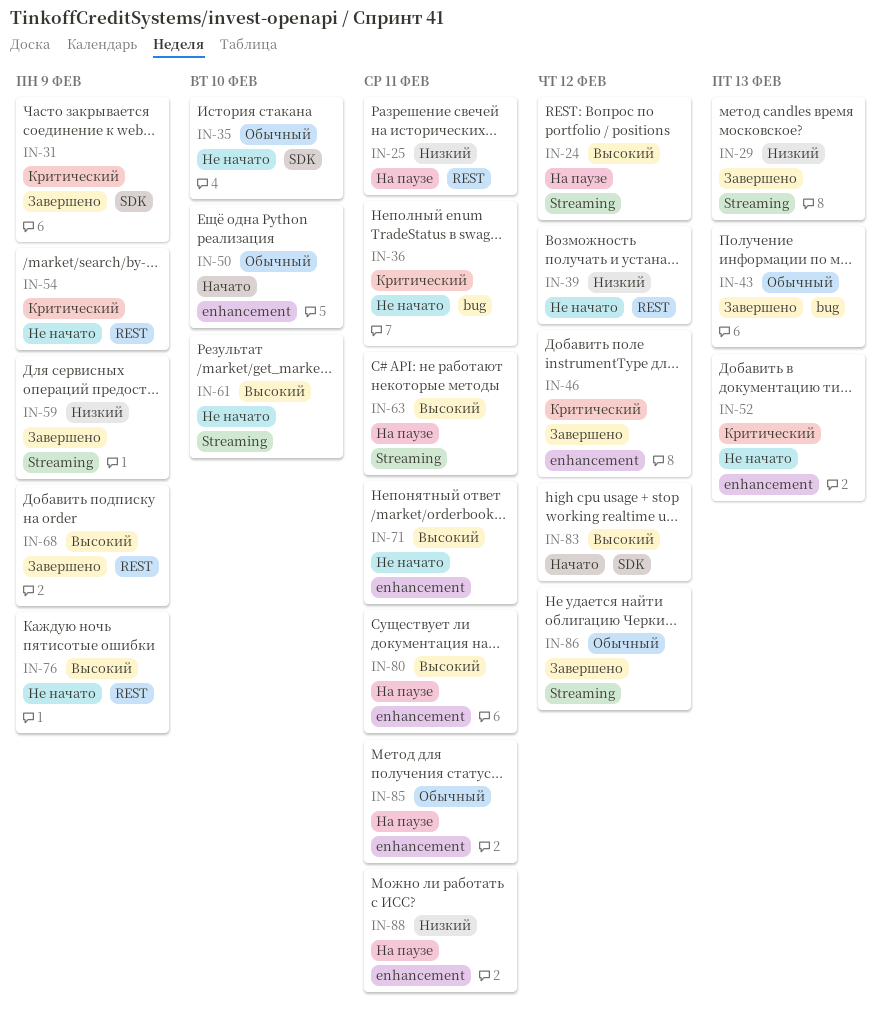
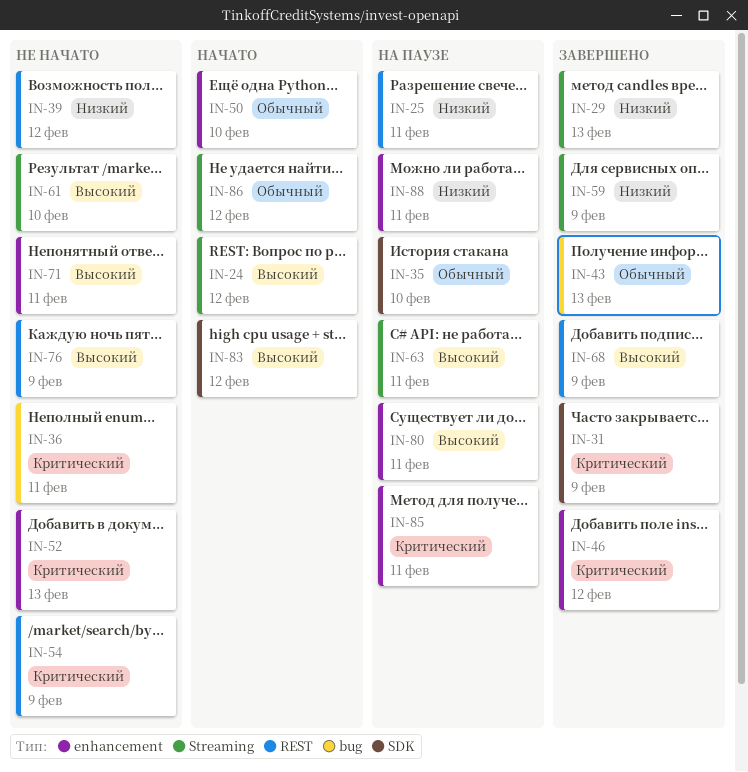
IN-24, status: На паузе -> Начато
IN-35, status: Не начато -> На паузе
IN-85, priority: Обычный -> Критический
IN-86, status: Завершено -> Начато

